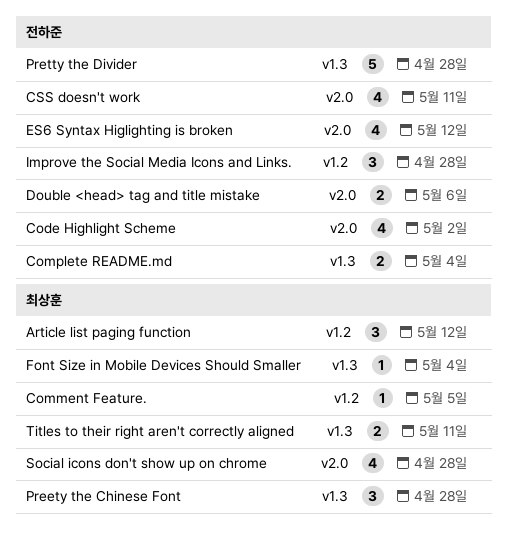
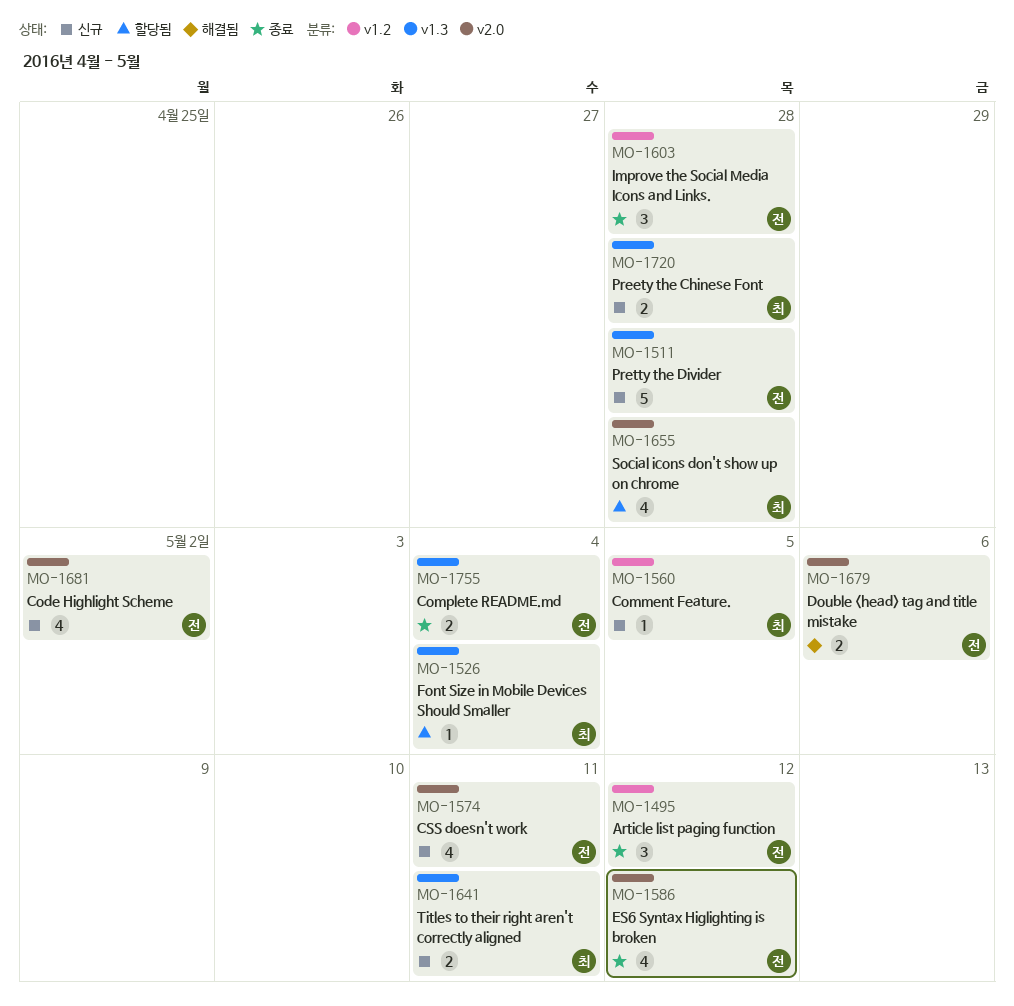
Article list paging function, owner: 최상훈 -> 전하준
Preety the Chinese Font, estimate: 3 -> 2

